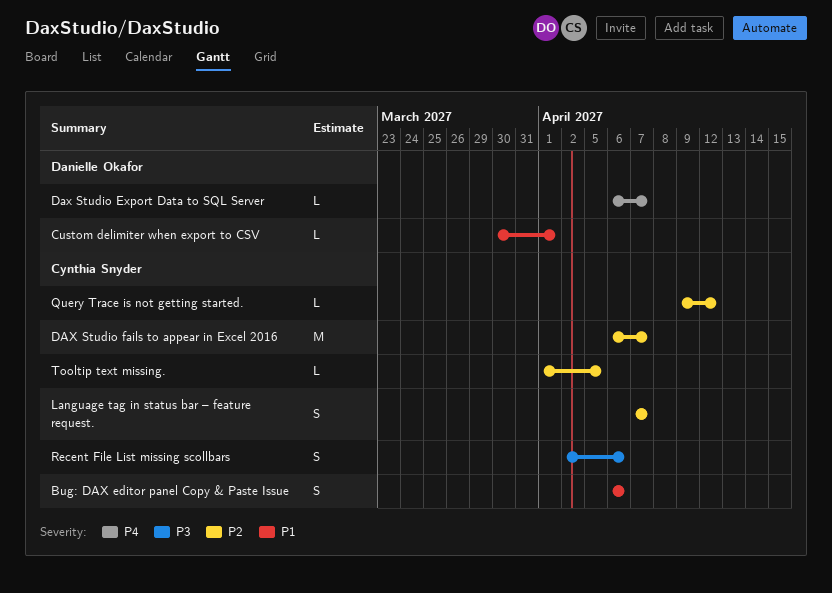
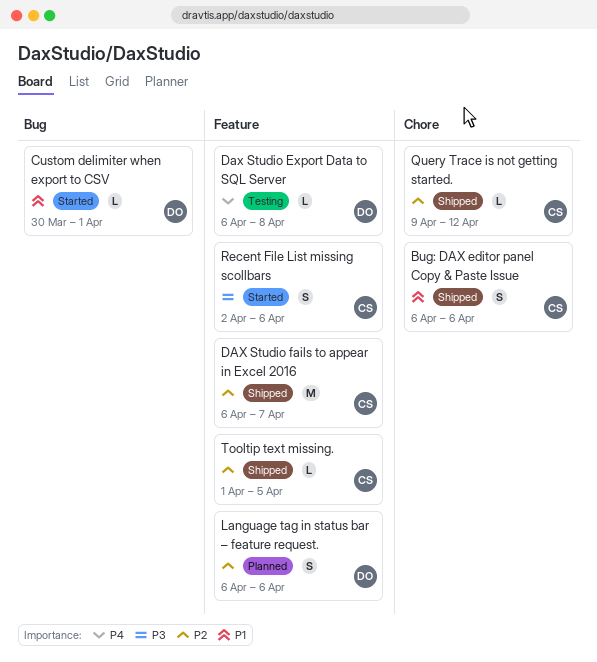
Dax Studio Export Data to SQL Server, due: Apr 7 -> Apr 8
Language tag in status bar – feature request., owner: Cynthia Snyder -> Danielle Okafor
Language tag in status bar – feature request., start: Apr 7 -> Apr 6
Language tag in status bar – feature request., due: Apr 7 -> Apr 6

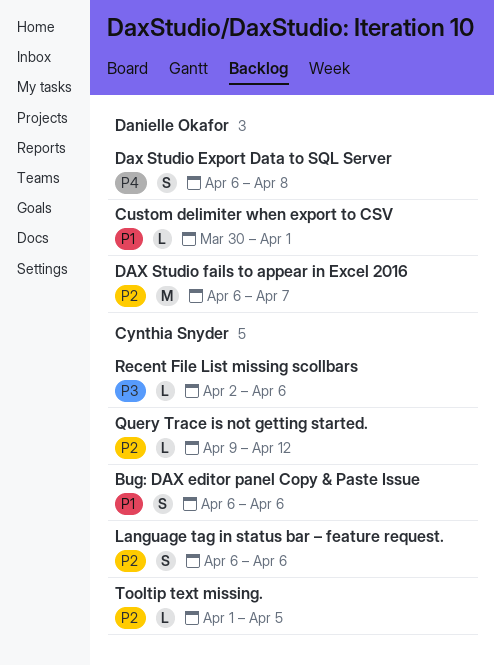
Dax Studio Export Data to SQL Server, estimate: L -> S
DAX Studio fails to appear in Excel 2016, owner: Cynthia Snyder -> Danielle Okafor
Language tag in status bar – feature request., owner: Danielle Okafor -> Cynthia Snyder
Recent File List missing scollbars, estimate: S -> L

